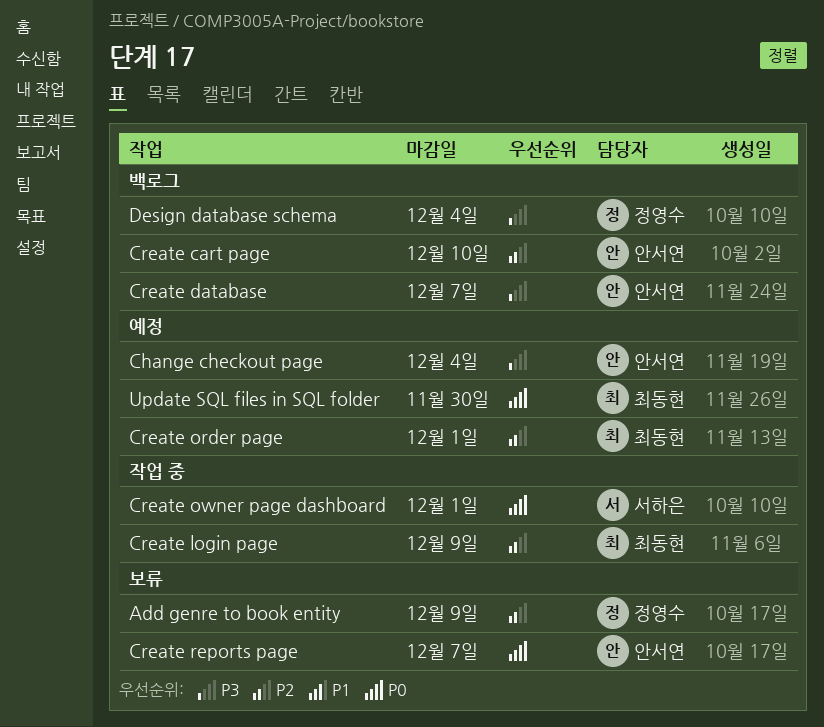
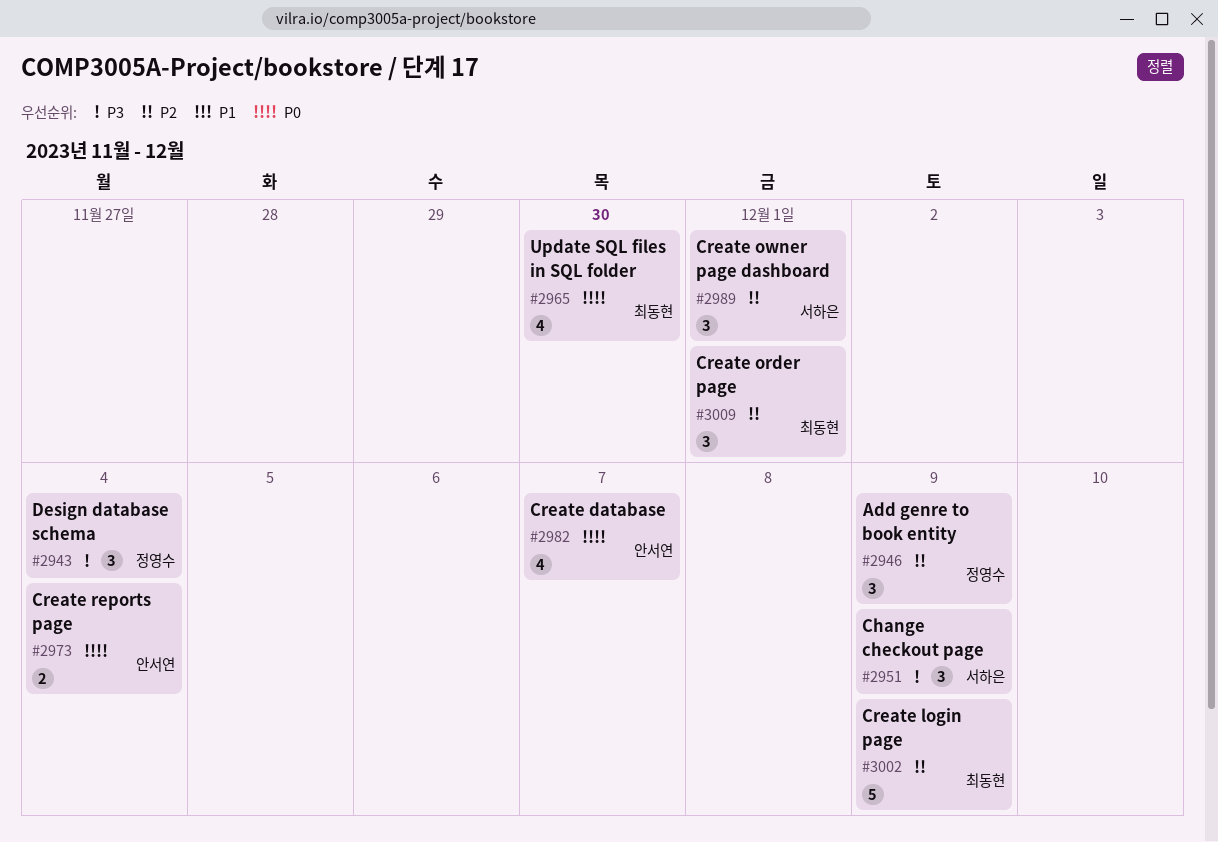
Change checkout page, owner: 안서연 -> 서하은
Change checkout page, due: Dec 4 -> Dec 9
Create cart page: present -> none
Create database, priority: P3 -> P0
Create owner page dashboard, priority: P0 -> P2
Create reports page, due: Dec 7 -> Dec 4

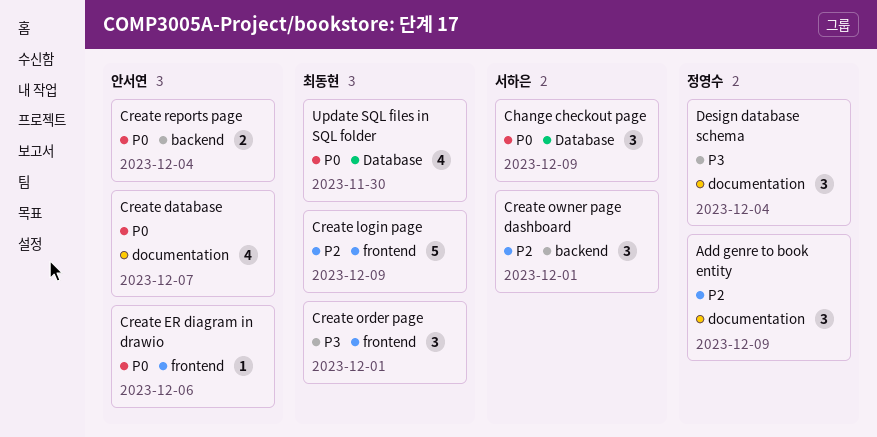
Change checkout page, priority: P3 -> P0
Create ER diagram in drawio: none -> present
Create order page, priority: P2 -> P3

